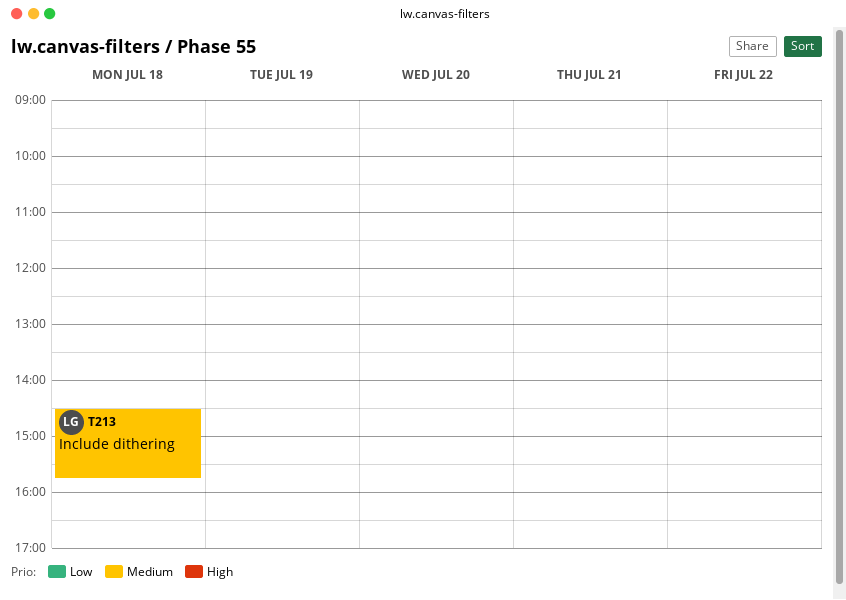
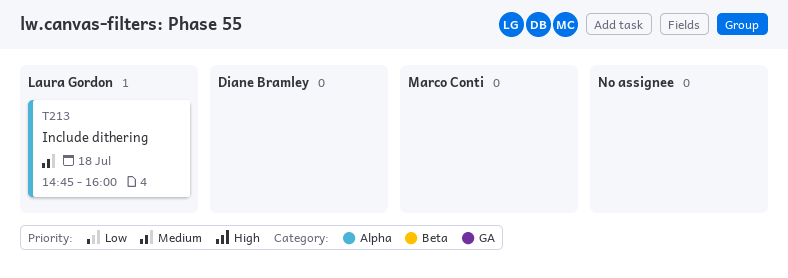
T213, begins: 14:30 -> 14:45
T213, ends: 15:45 -> 16:00

